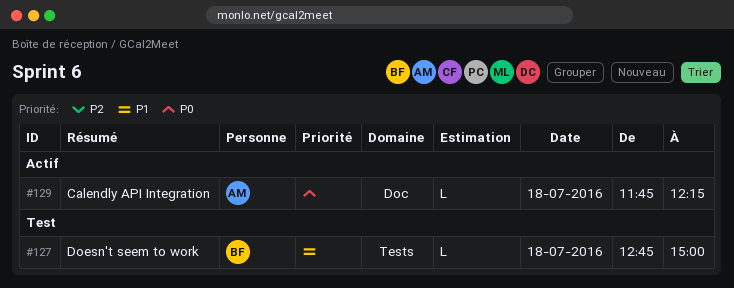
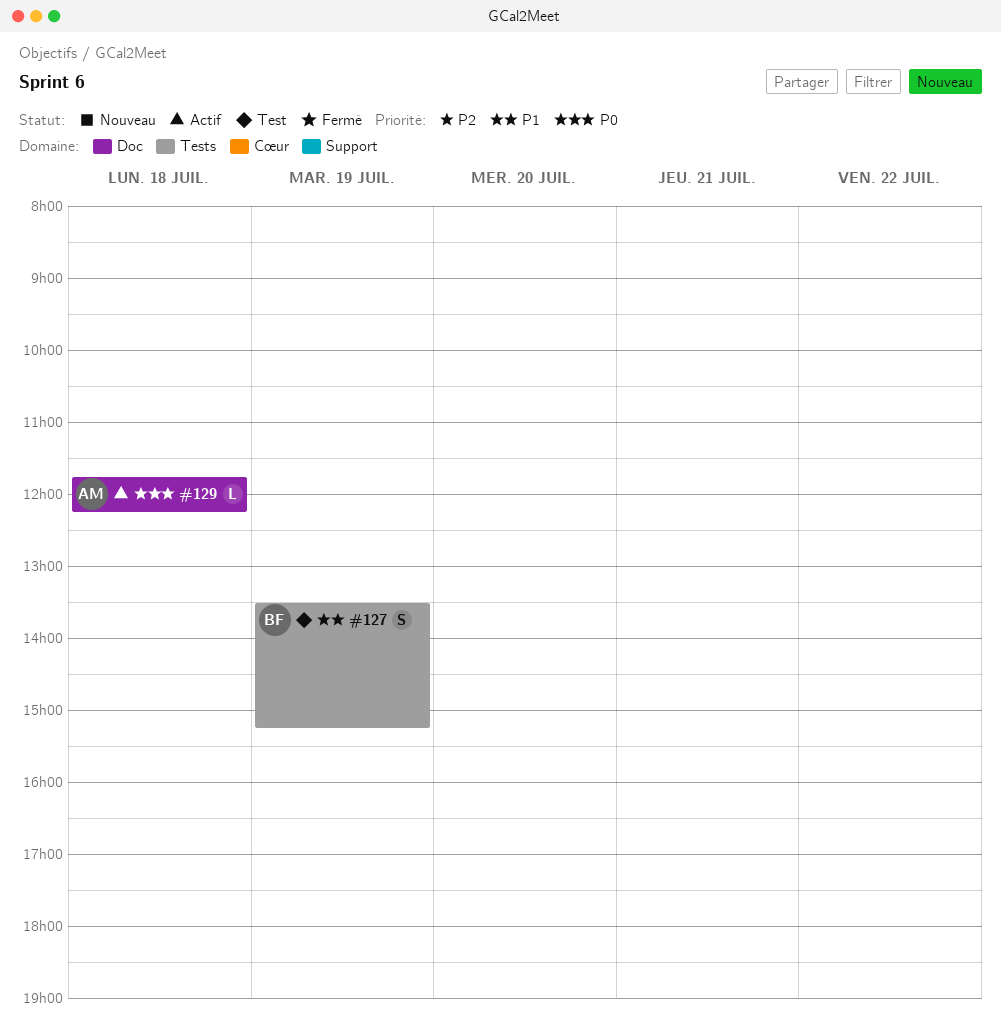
#127, estimate: L -> S
#127, day: Jul 18 -> Jul 19
#127, begins: 12:45 -> 13:30
#127, ends: 15:00 -> 15:15

